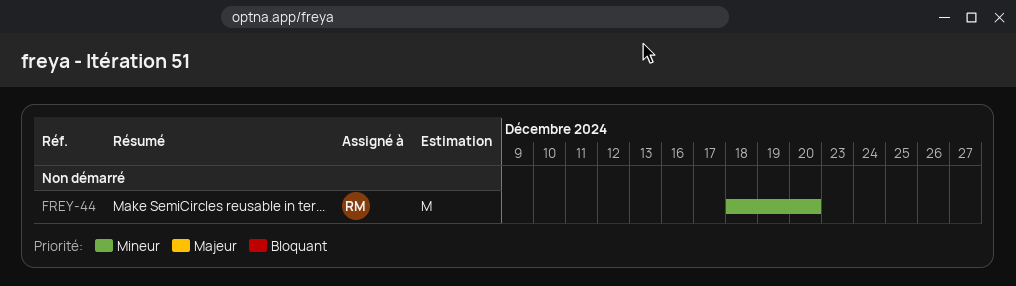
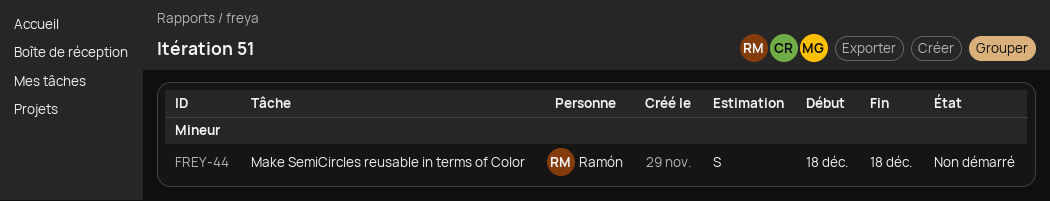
FREY-44, estimate: M -> S
FREY-44, due: Dec 20 -> Dec 18

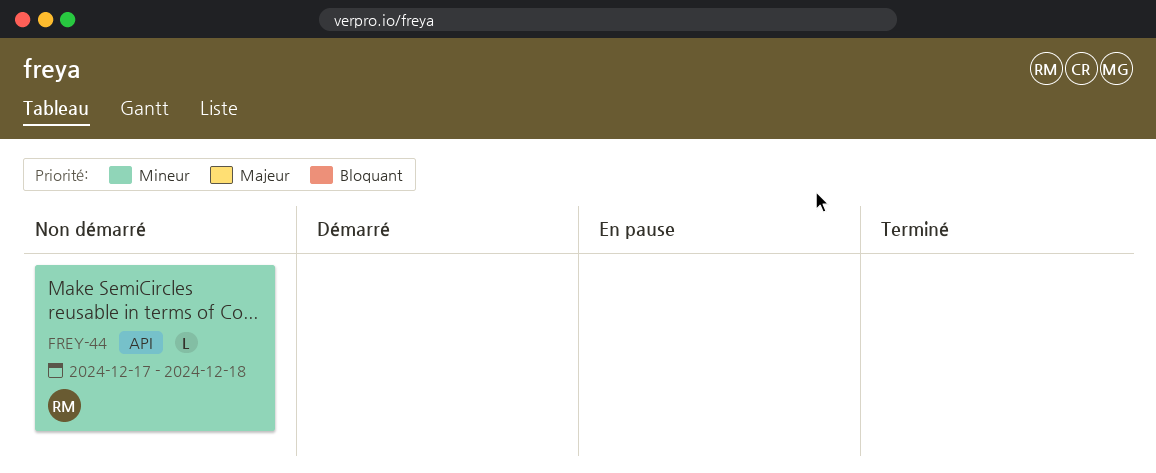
FREY-44, estimate: S -> L
FREY-44, start: Dec 18 -> Dec 17

